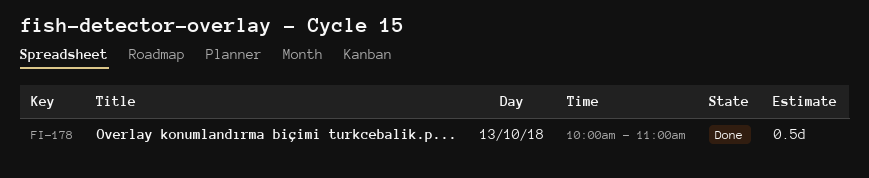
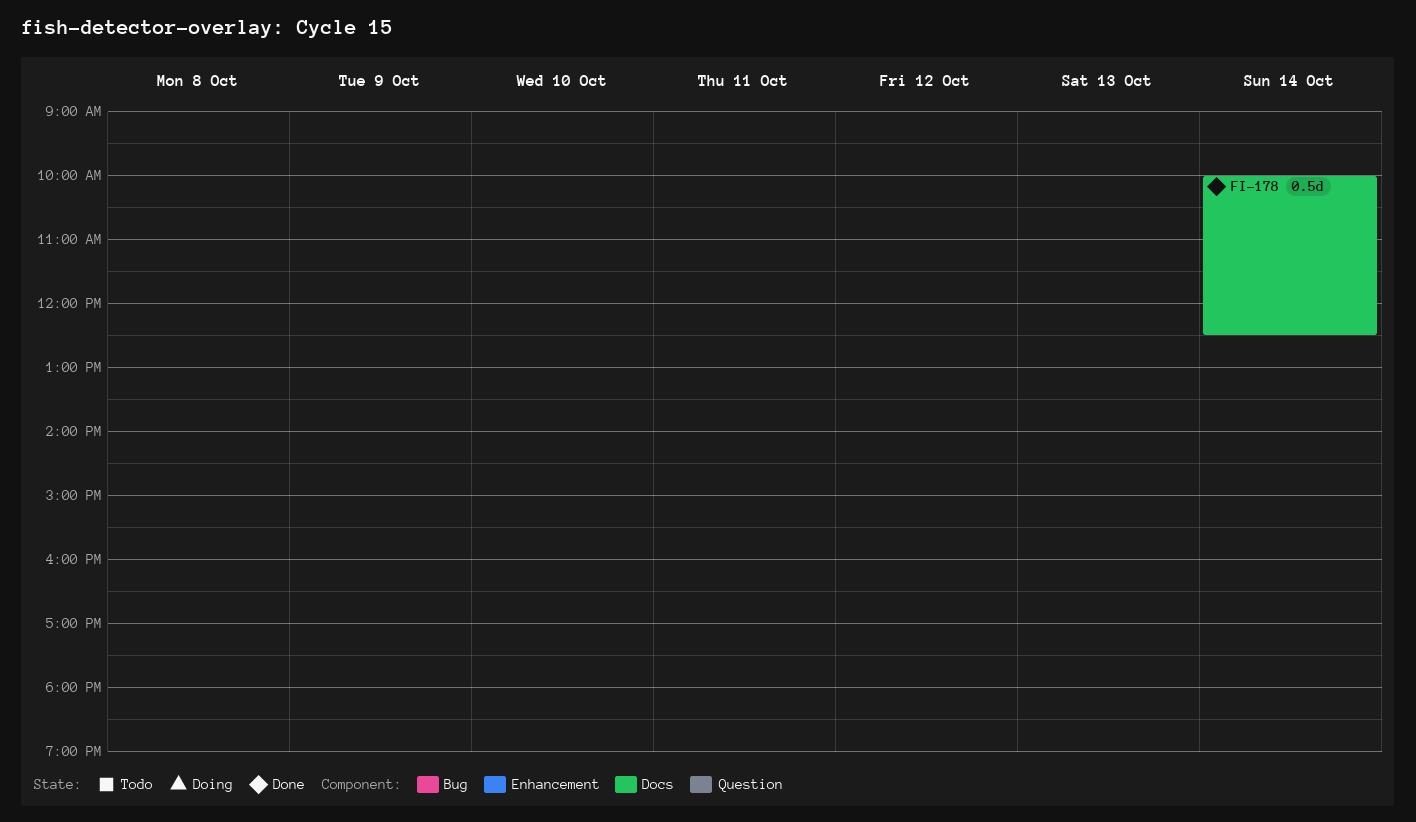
FI-178, day: Oct 13 -> Oct 14
FI-178, ends: 11:00 -> 12:30

